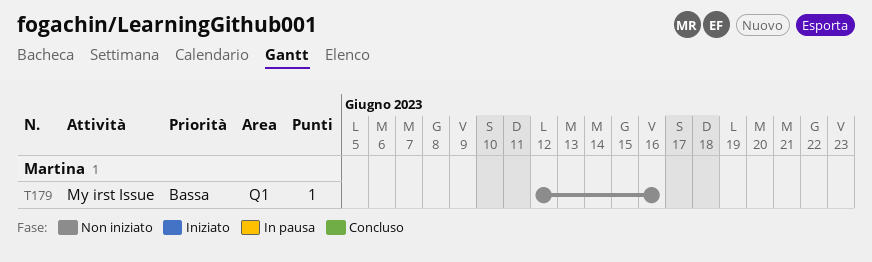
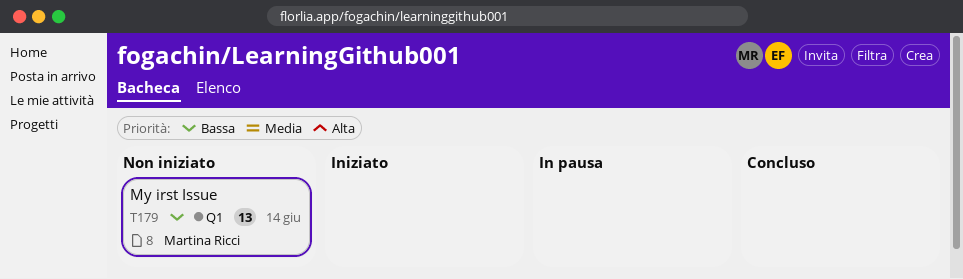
T179, estimate: 1 -> 13
T179, due: Jun 16 -> Jun 14

